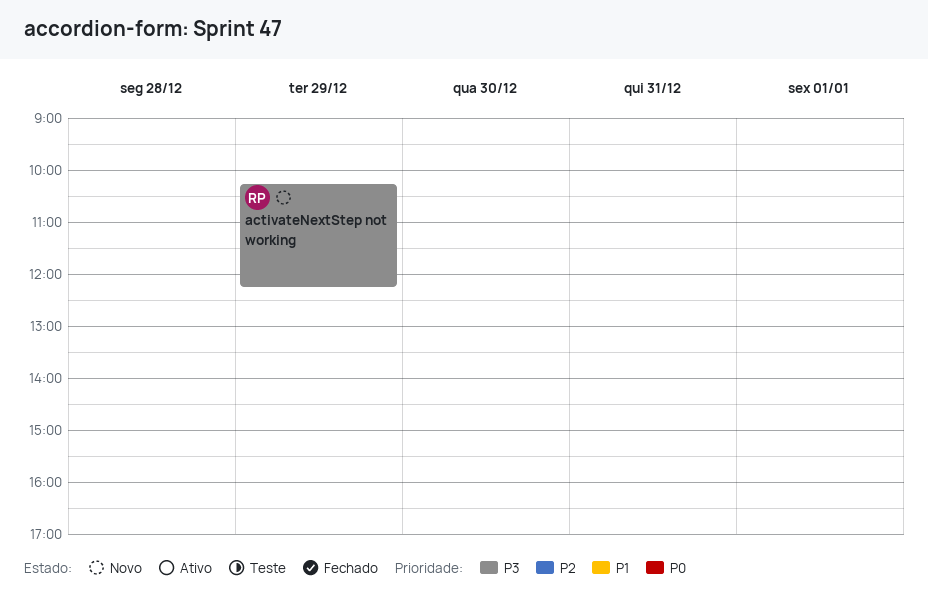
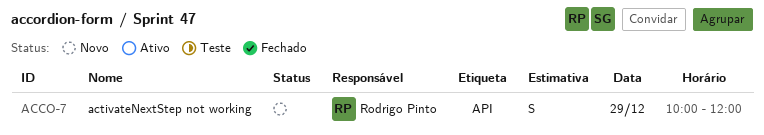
activateNextStep not working, begins: 10:15 -> 10:00
activateNextStep not working, ends: 12:15 -> 12:00

